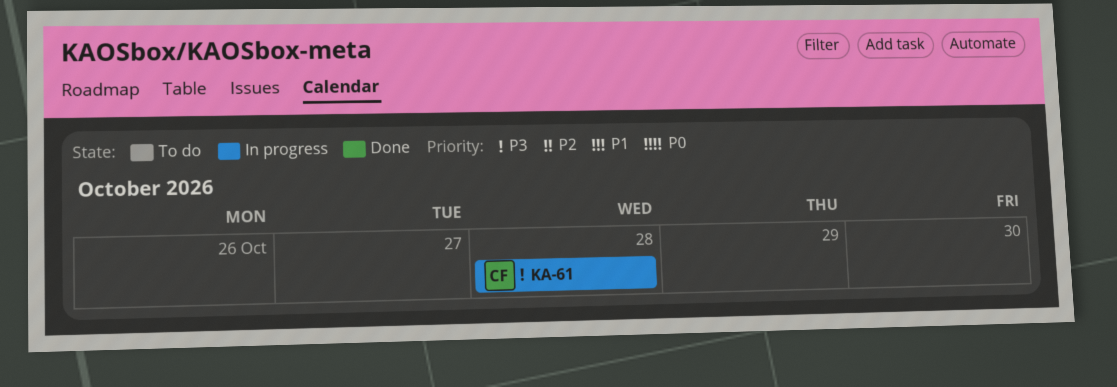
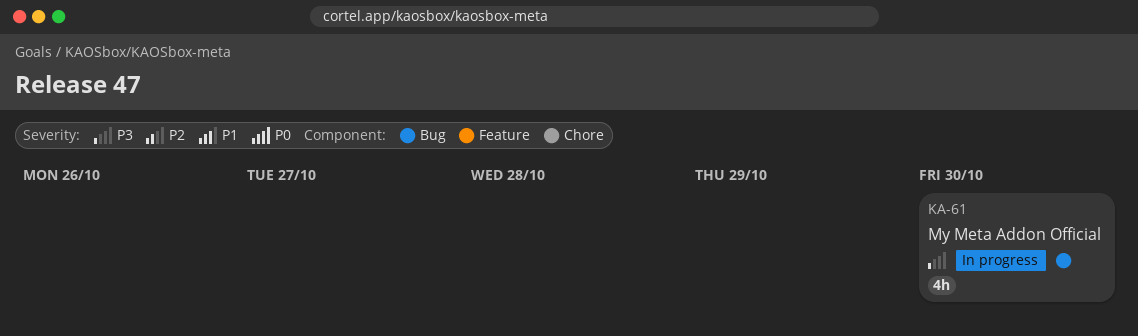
KA-61, due: Oct 28 -> Oct 30

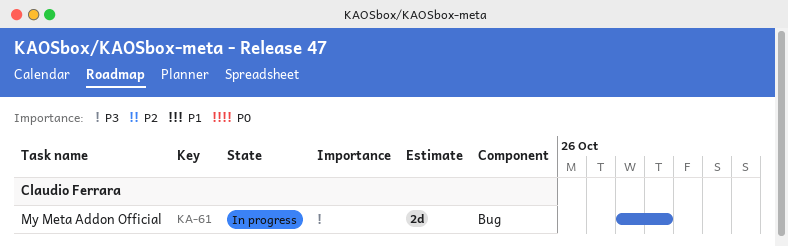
KA-61, estimate: 4h -> 2d
KA-61, due: Oct 30 -> Oct 29

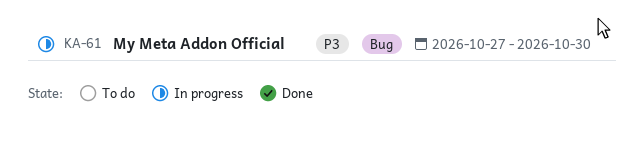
KA-61, start: Oct 28 -> Oct 27
KA-61, due: Oct 29 -> Oct 30

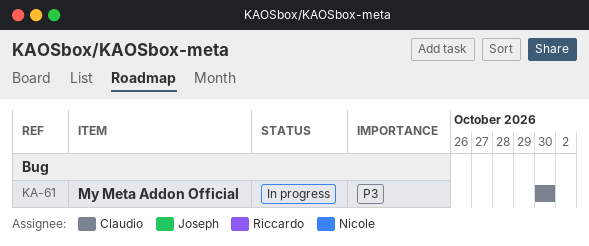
KA-61, start: Oct 27 -> Oct 30

